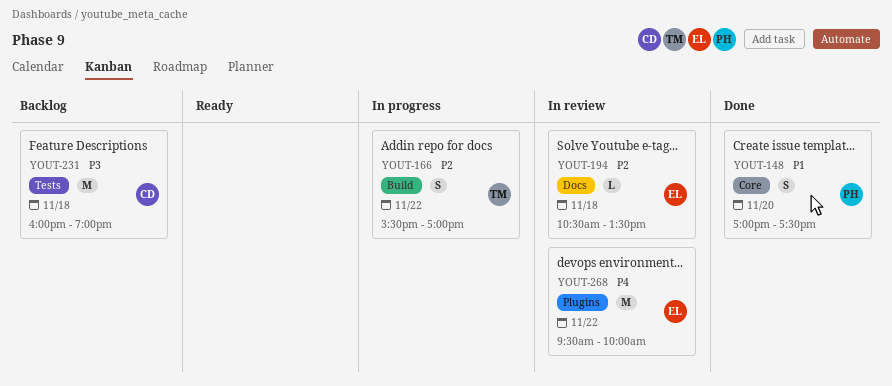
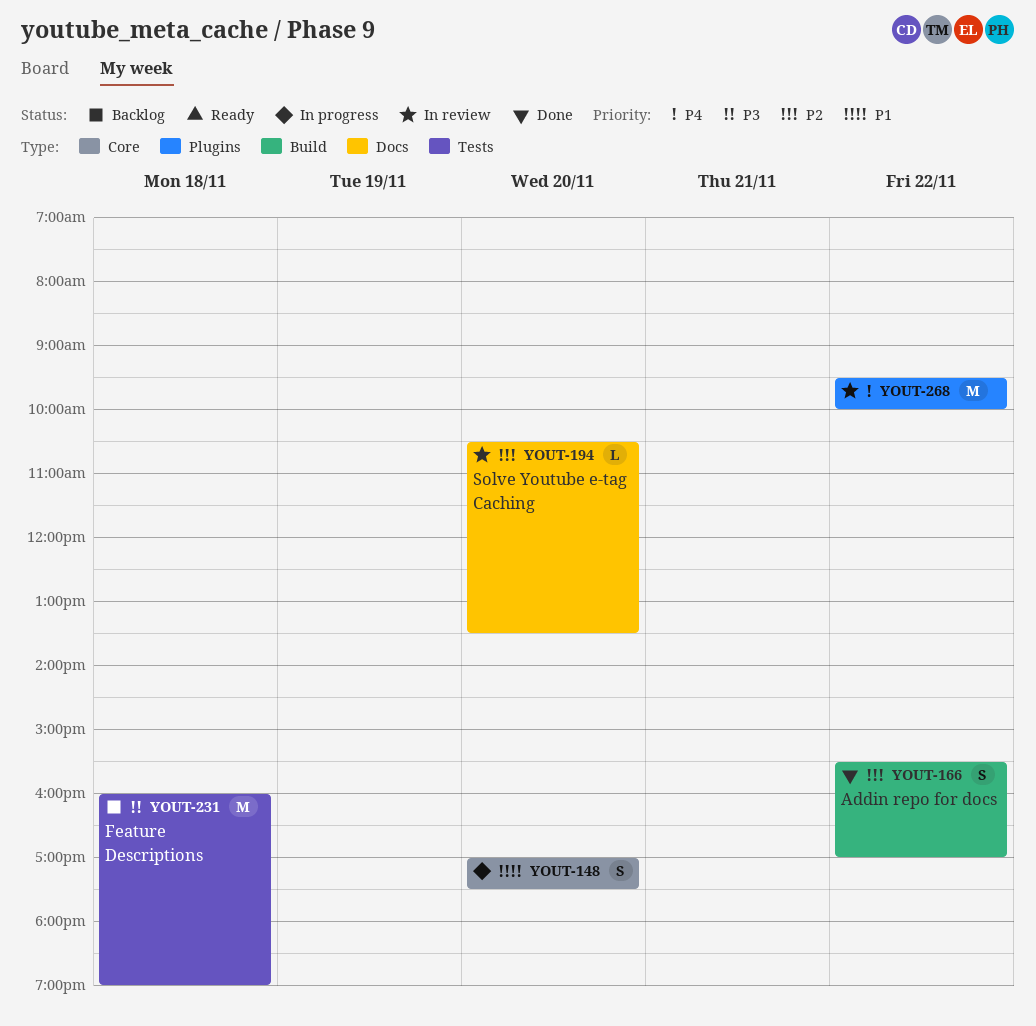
YOUT-148, status: Done -> In progress
YOUT-166, status: In progress -> Done
YOUT-194, day: Nov 18 -> Nov 20

